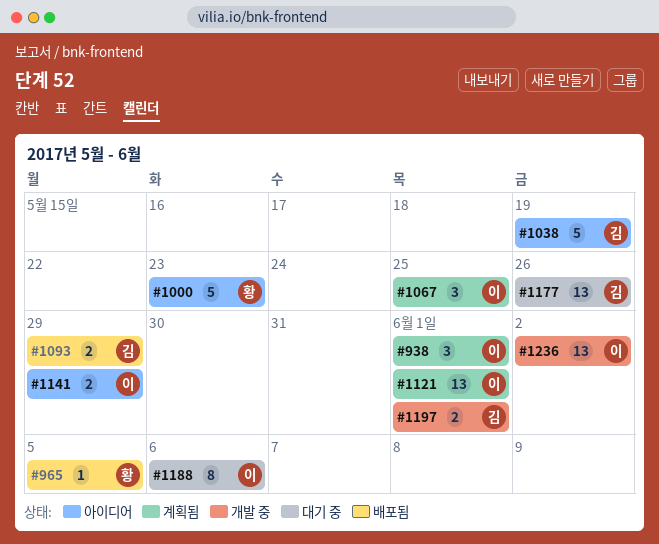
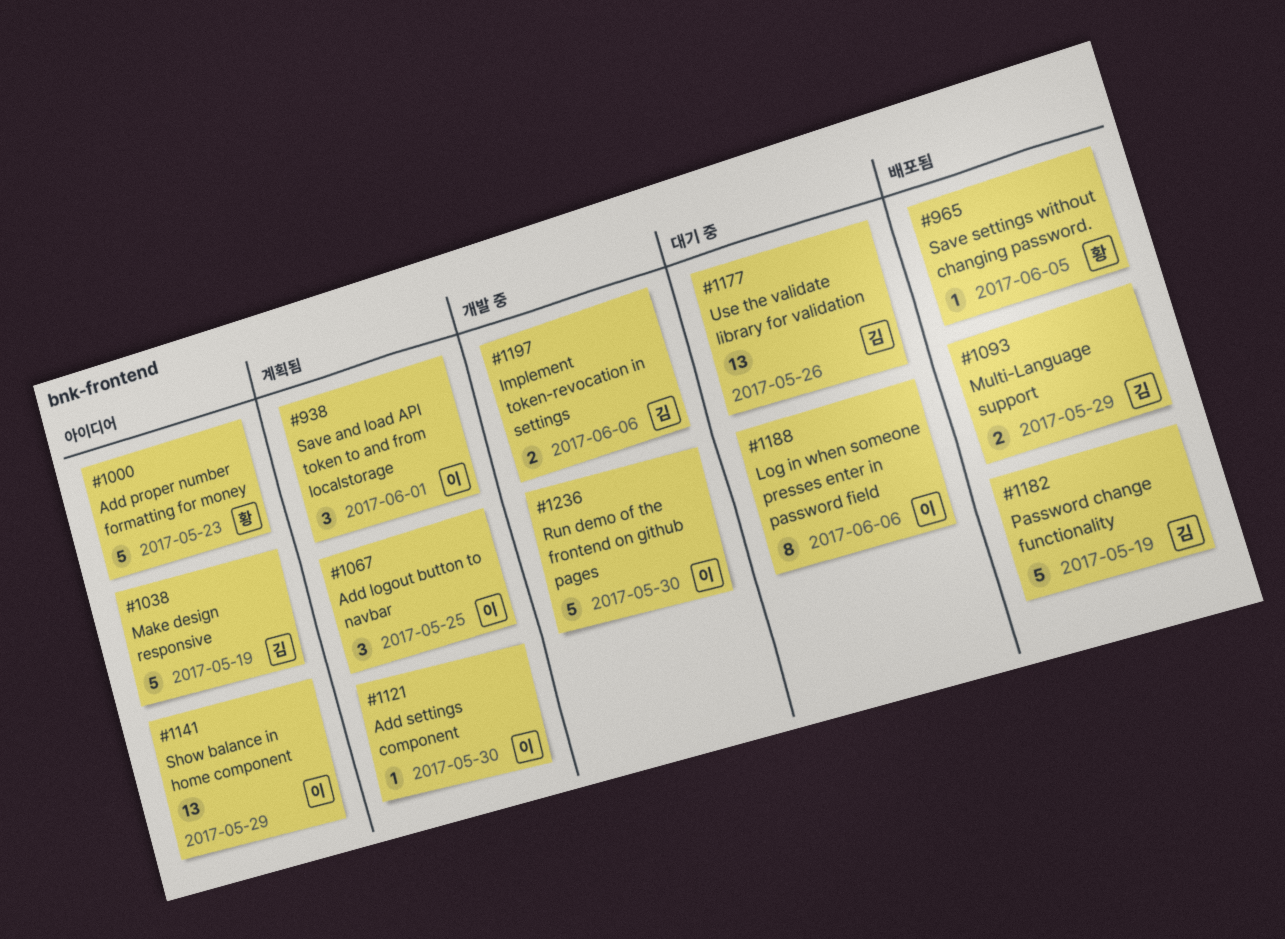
#1121, estimate: 13 -> 1
#1121, due: Jun 1 -> May 30
#1141, estimate: 2 -> 13
#1182: none -> present
#1197, due: Jun 1 -> Jun 6
#1236, estimate: 13 -> 5
#1236, due: Jun 2 -> May 30

